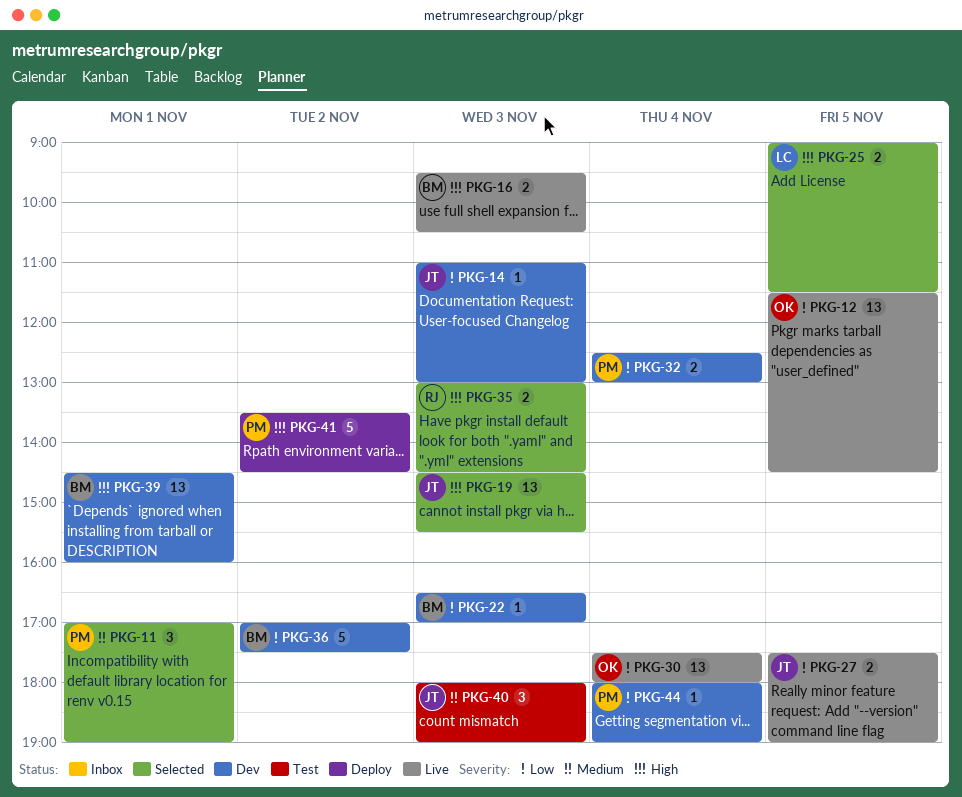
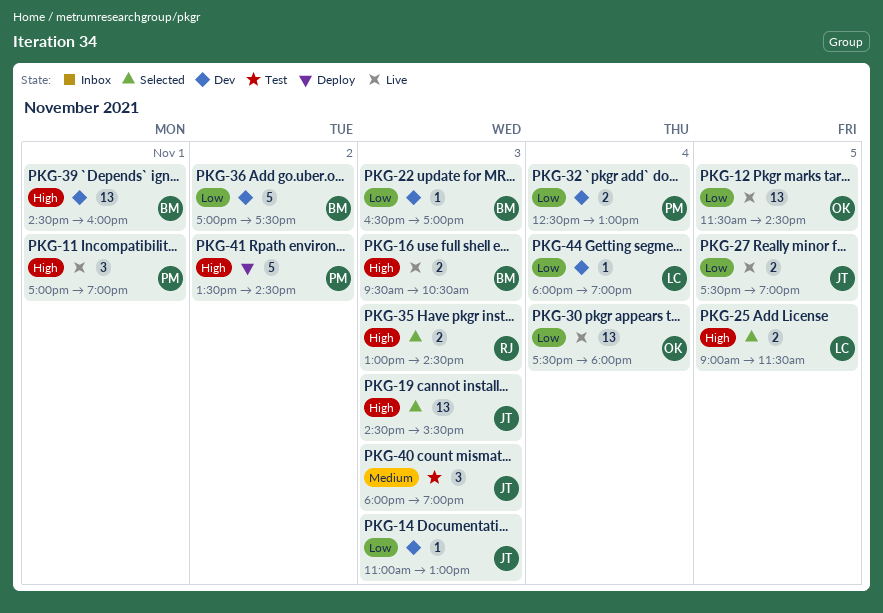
PKG-11, status: Selected -> Live
PKG-11, priority: Medium -> High
PKG-44, owner: PM -> LC

